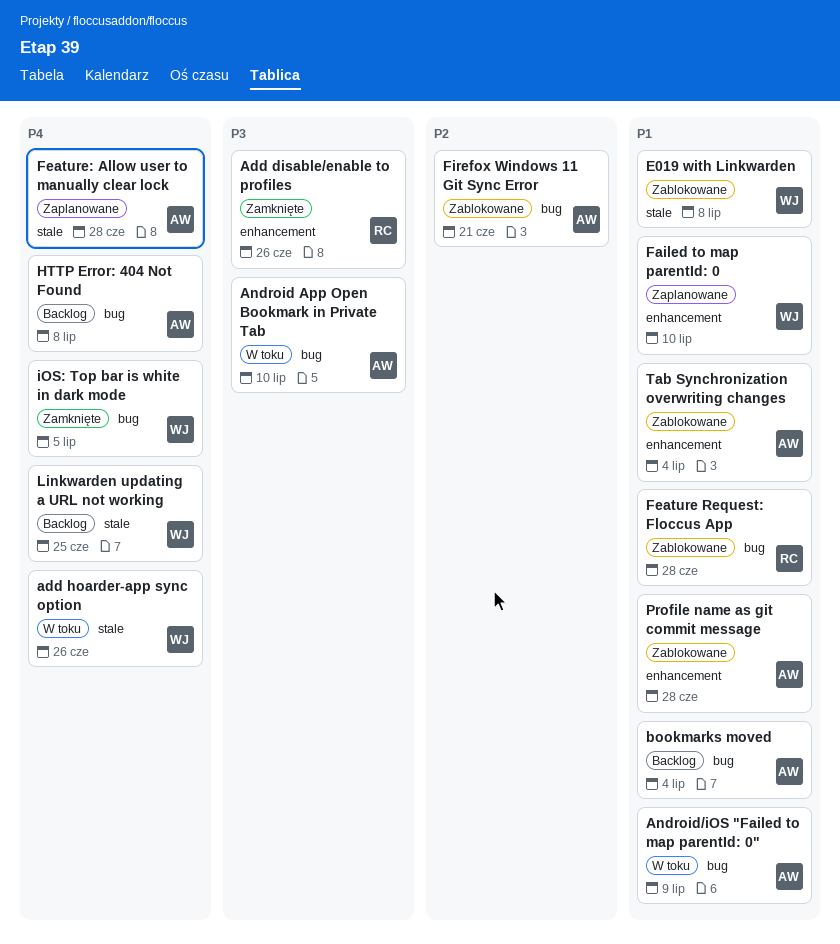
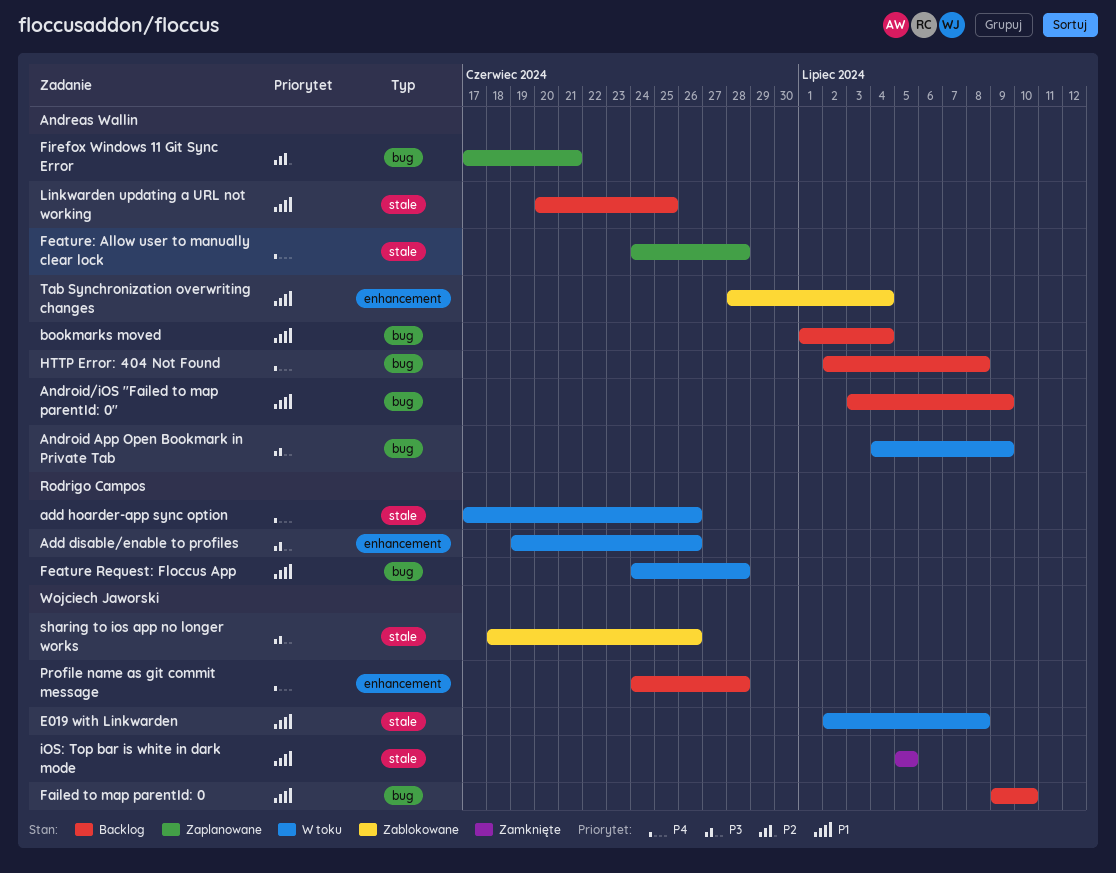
Add disable/enable to profiles, status: Zamknięte -> W toku
add hoarder-app sync option, owner: Wojciech Jaworski -> Rodrigo Campos
Android App Open Bookmark in Private Tab, due: Jul 10 -> Jul 9
Android/iOS "Failed to map parentId: 0", status: W toku -> Backlog
E019 with Linkwarden, status: Zablokowane -> W toku
Failed to map parentId: 0, status: Zaplanowane -> Backlog
Failed to map parentId: 0, label: enhancement -> bug
Feature Request: Floccus App, status: Zablokowane -> W toku
Firefox Windows 11 Git Sync Error, status: Zablokowane -> Zaplanowane
iOS: Top bar is white in dark mode, priority: P4 -> P1
iOS: Top bar is white in dark mode, label: bug -> stale
Linkwarden updating a URL not working, owner: Wojciech Jaworski -> Andreas Wallin
Linkwarden updating a URL not working, priority: P4 -> P1
Profile name as git commit message, status: Zablokowane -> Backlog
Profile name as git commit message, owner: Andreas Wallin -> Wojciech Jaworski
Profile name as git commit message, priority: P1 -> P4
sharing to ios app no longer works: none -> present

